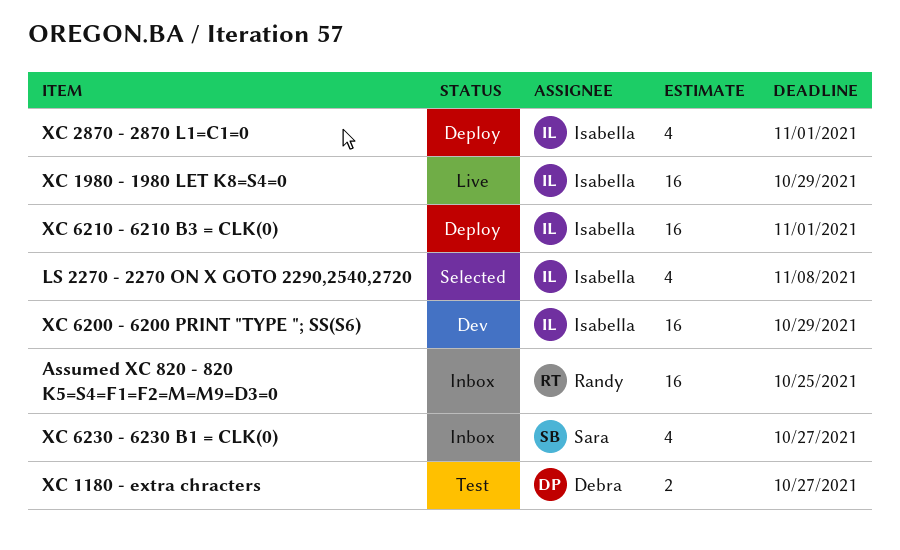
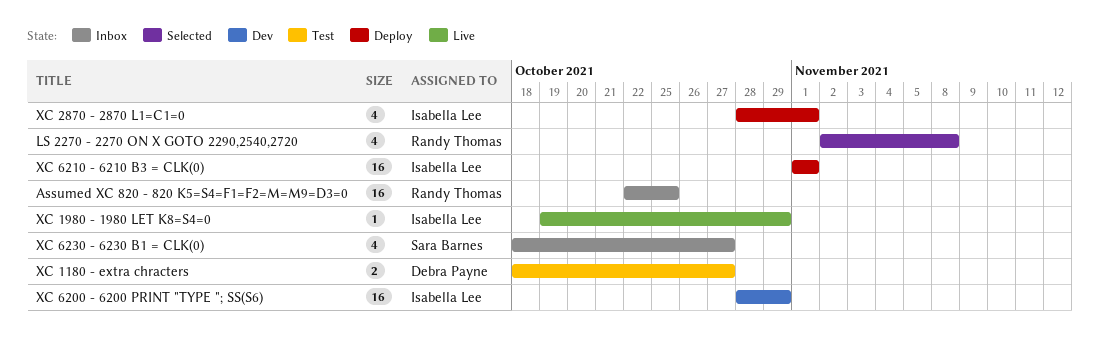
LS 2270 - 2270 ON X GOTO 2290,2540,2720, owner: Isabella Lee -> Randy Thomas
XC 1980 - 1980 LET K8=S4=0, estimate: 16 -> 1

